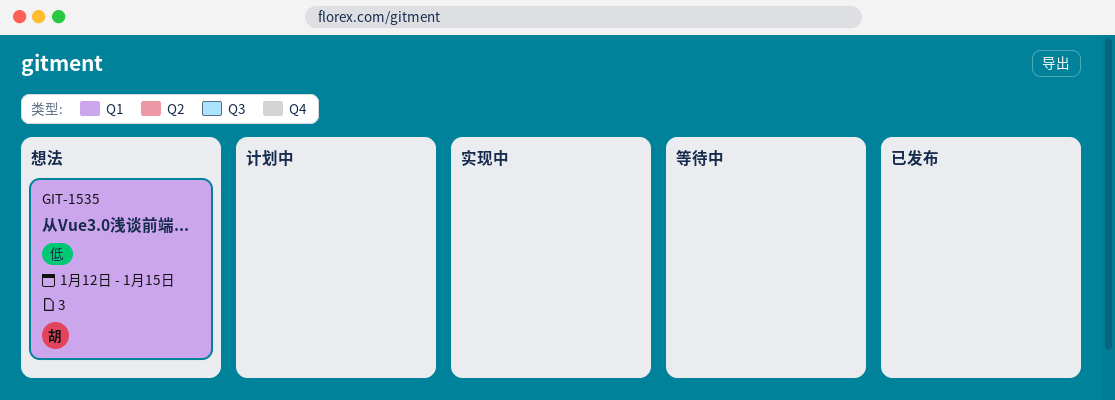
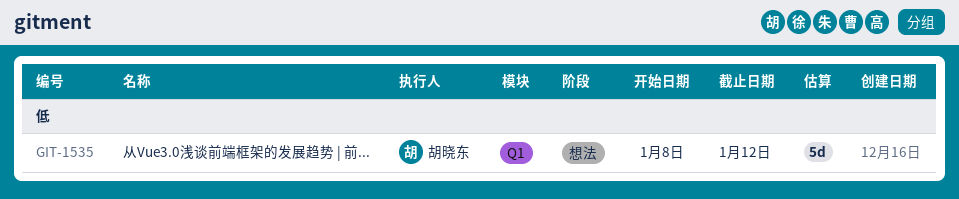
GIT-1535, start: Jan 12 -> Jan 8
GIT-1535, due: Jan 15 -> Jan 12

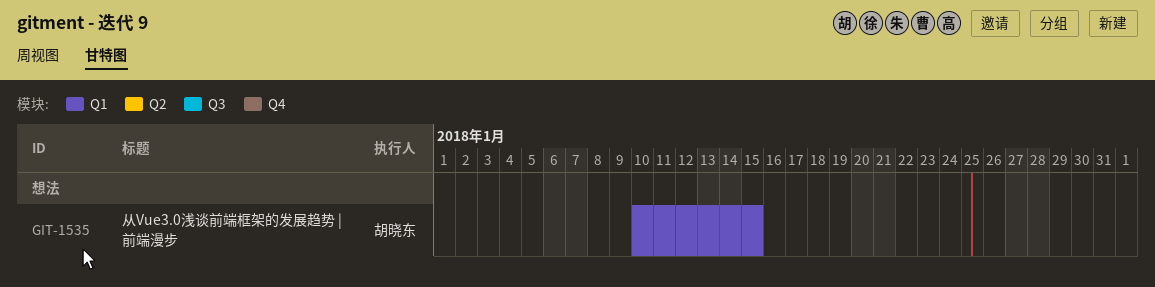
GIT-1535, start: Jan 8 -> Jan 10
GIT-1535, due: Jan 12 -> Jan 15

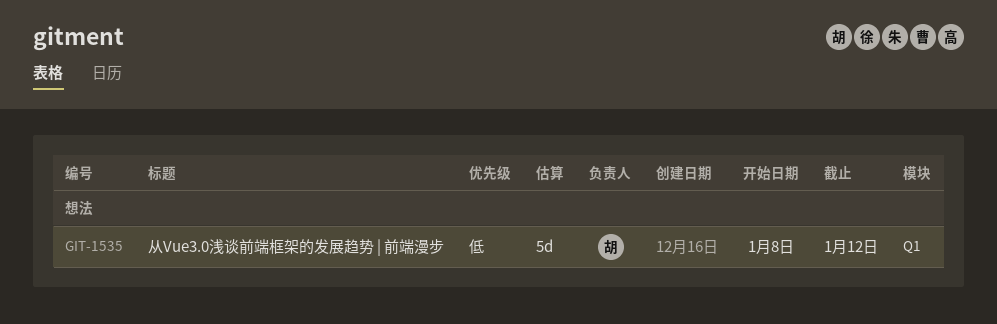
GIT-1535, start: Jan 10 -> Jan 8
GIT-1535, due: Jan 15 -> Jan 12

